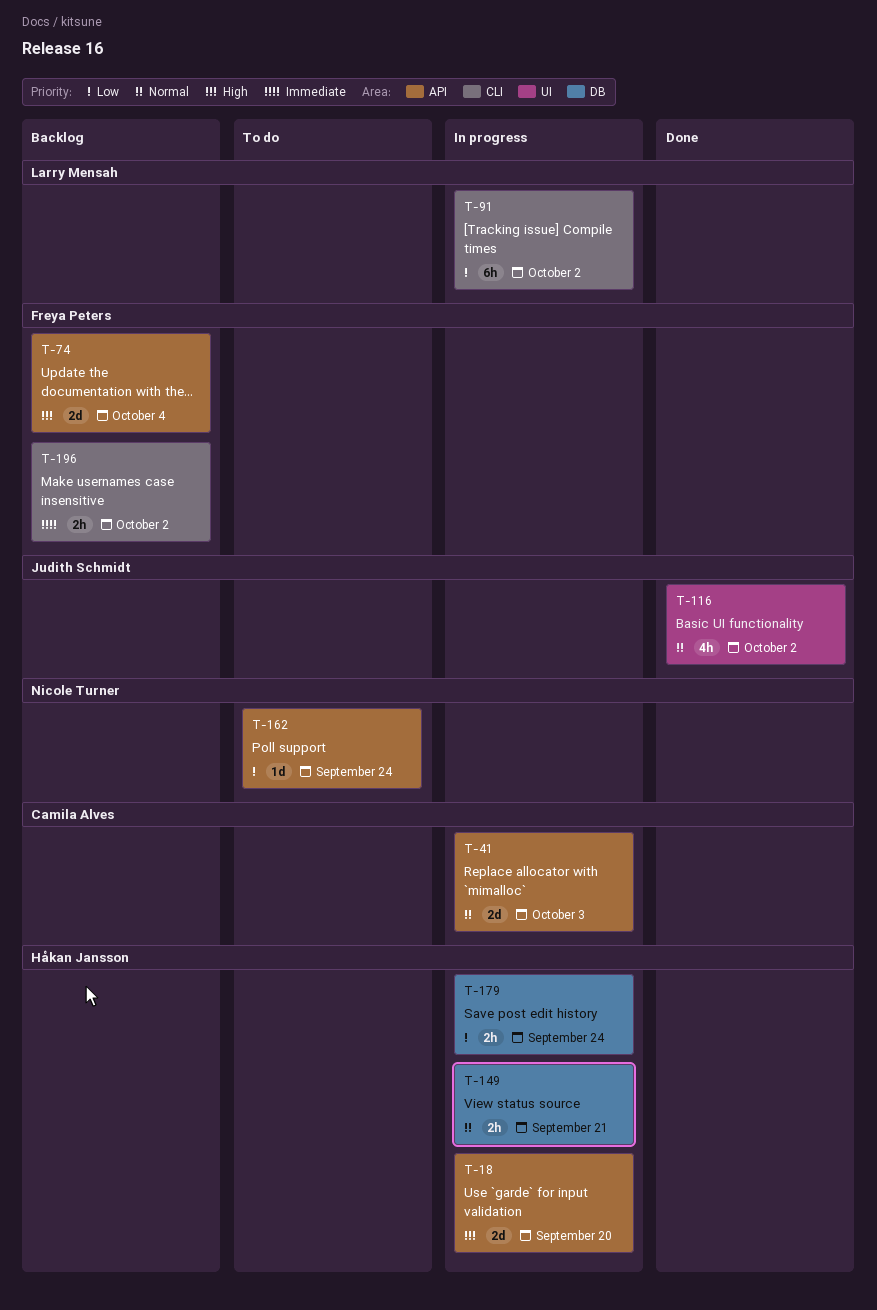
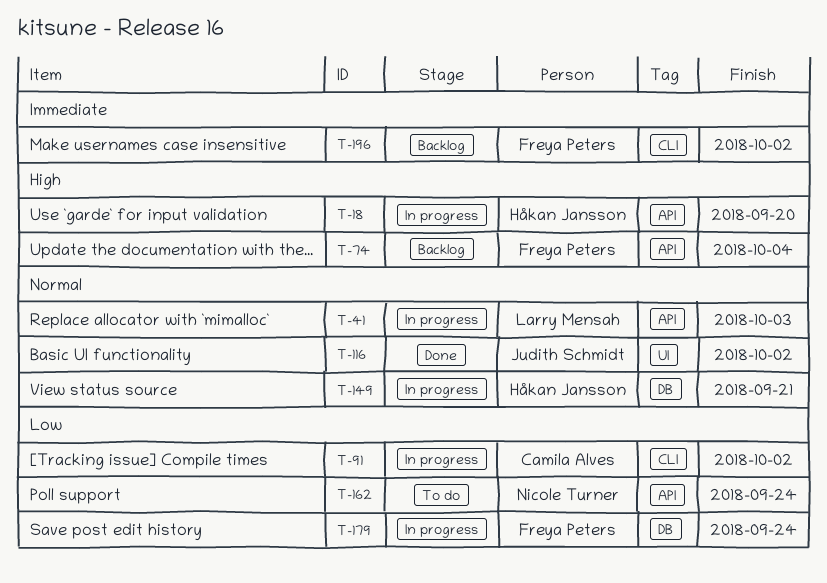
T-41, owner: Camila Alves -> Larry Mensah
T-91, owner: Larry Mensah -> Camila Alves
T-179, owner: Håkan Jansson -> Freya Peters

